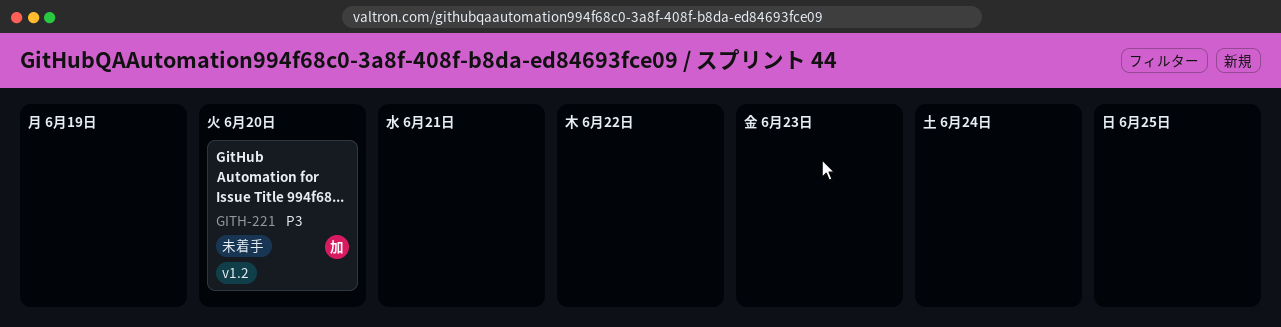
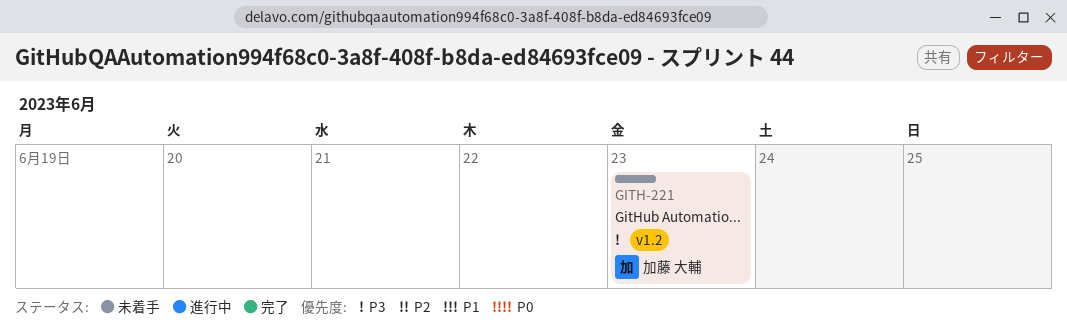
GITH-221, due: Jun 20 -> Jun 23

